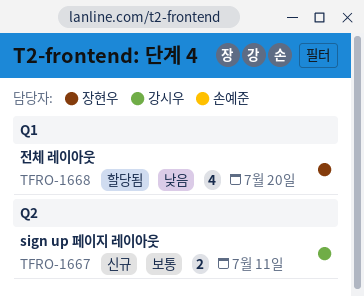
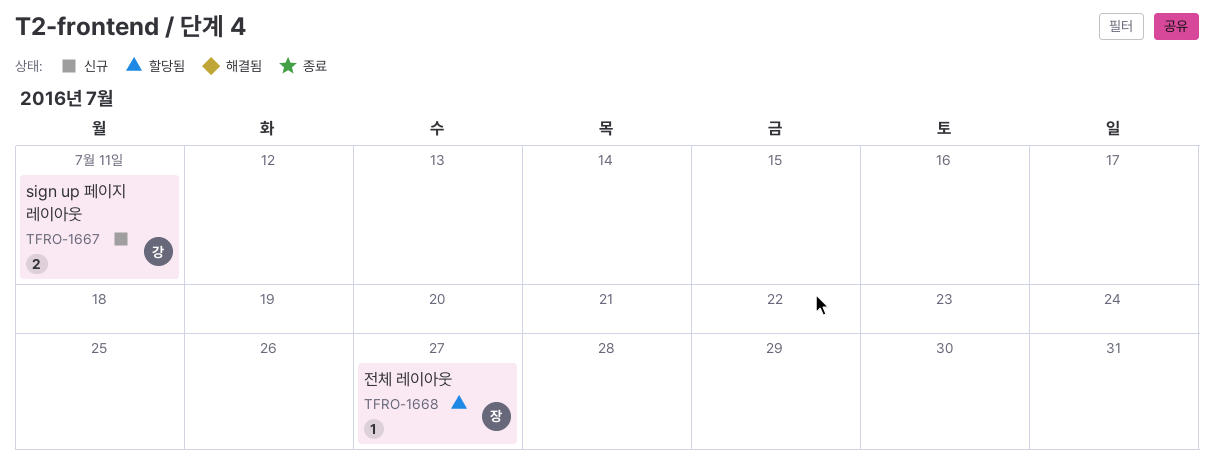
TFRO-1668, estimate: 4 -> 1
TFRO-1668, due: Jul 20 -> Jul 27

